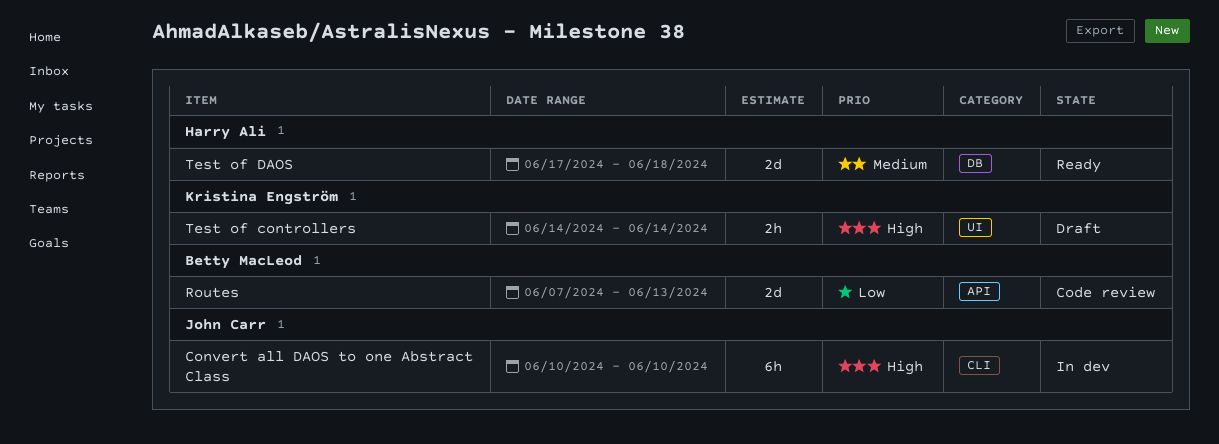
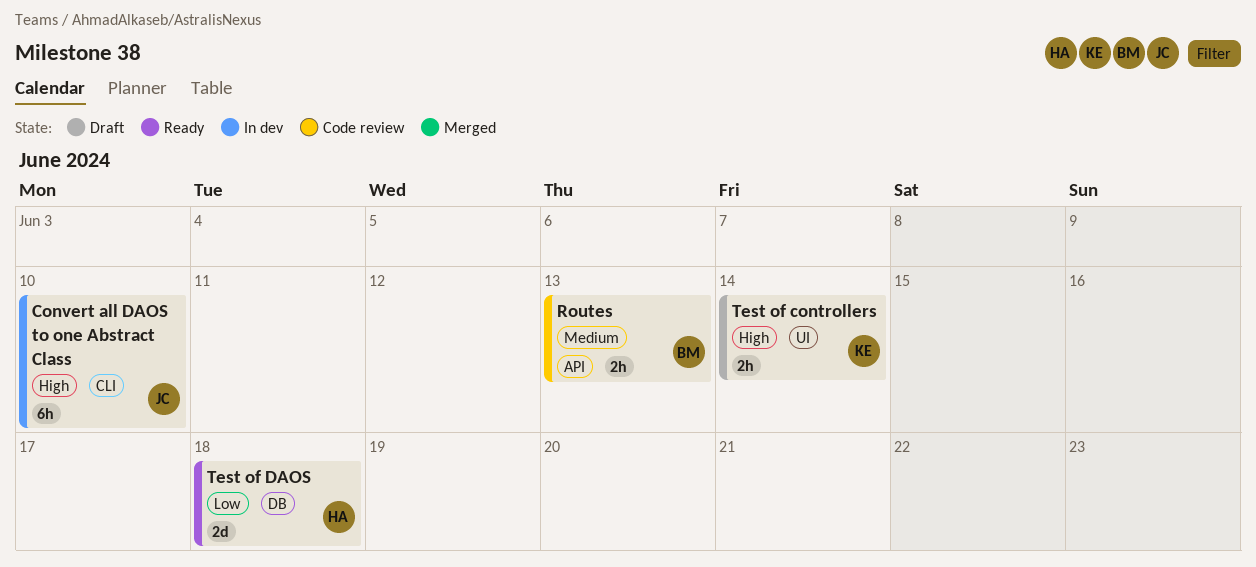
Routes, priority: Low -> Medium
Routes, estimate: 2d -> 2h
Test of DAOS, priority: Medium -> Low

